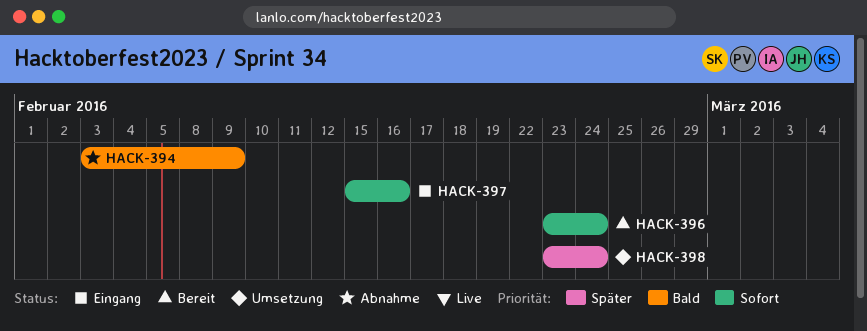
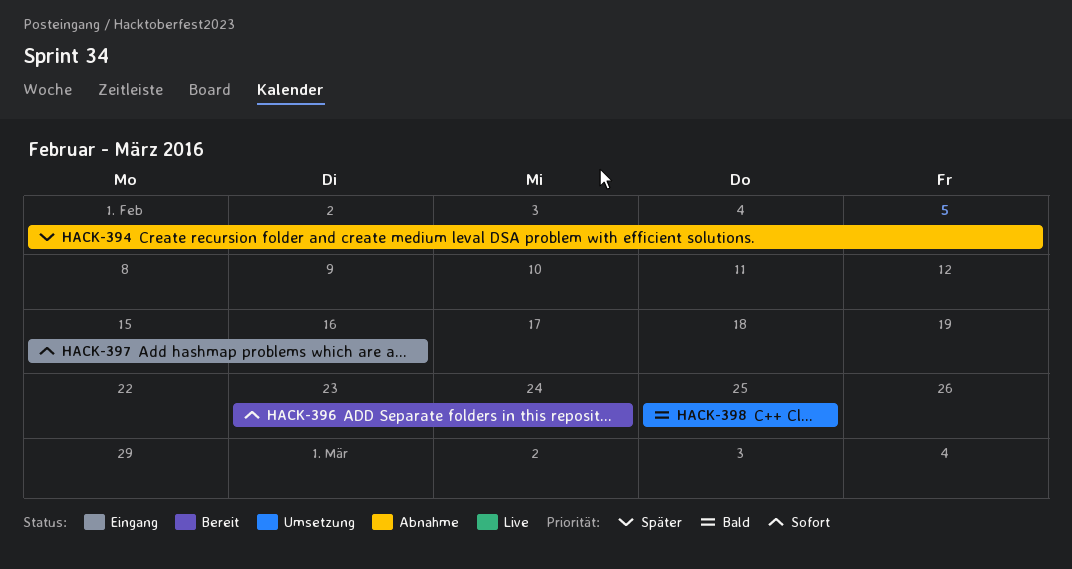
HACK-394, priority: Bald -> Später
HACK-394, start: Feb 3 -> Feb 1
HACK-394, due: Feb 9 -> Feb 5
HACK-398, priority: Später -> Bald
HACK-398, start: Feb 23 -> Feb 25
HACK-398, due: Feb 24 -> Feb 25

